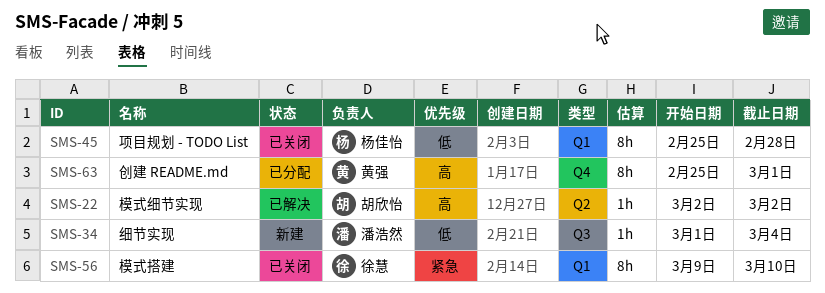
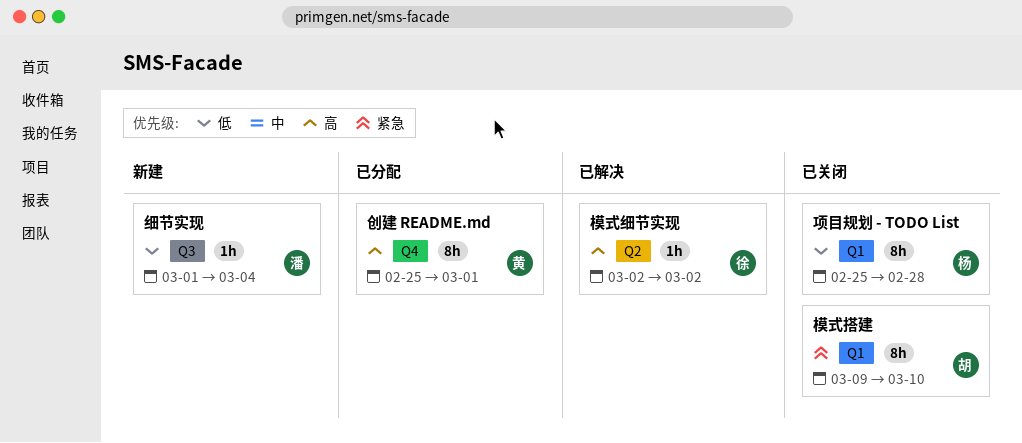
模式搭建, owner: 徐慧 -> 胡欣怡
模式细节实现, owner: 胡欣怡 -> 徐慧

